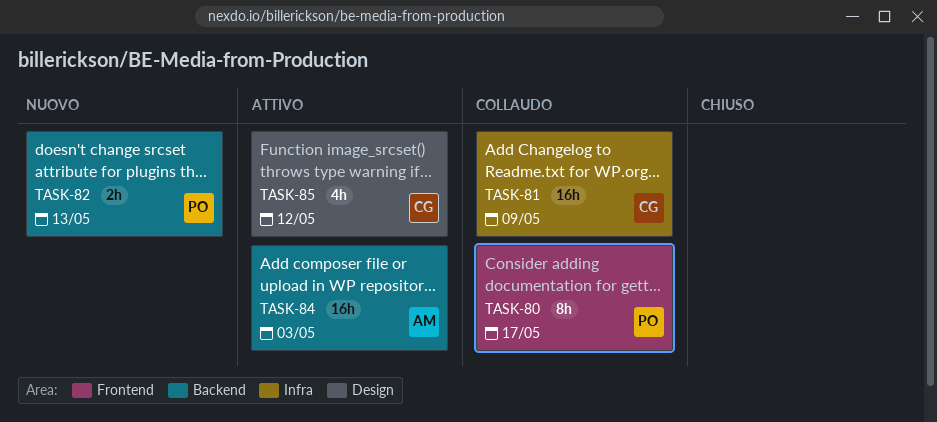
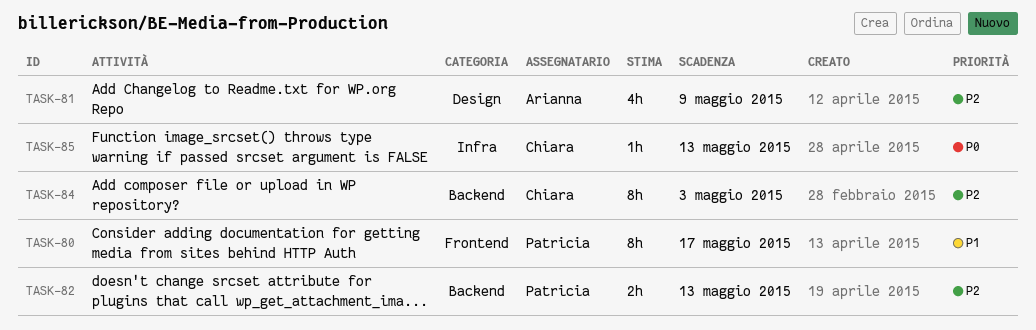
TASK-81, owner: Chiara -> Arianna
TASK-81, label: Infra -> Design
TASK-81, estimate: 16h -> 4h
TASK-84, owner: Arianna -> Chiara
TASK-84, estimate: 16h -> 8h
TASK-85, label: Design -> Infra
TASK-85, estimate: 4h -> 1h
TASK-85, due: May 12 -> May 13

